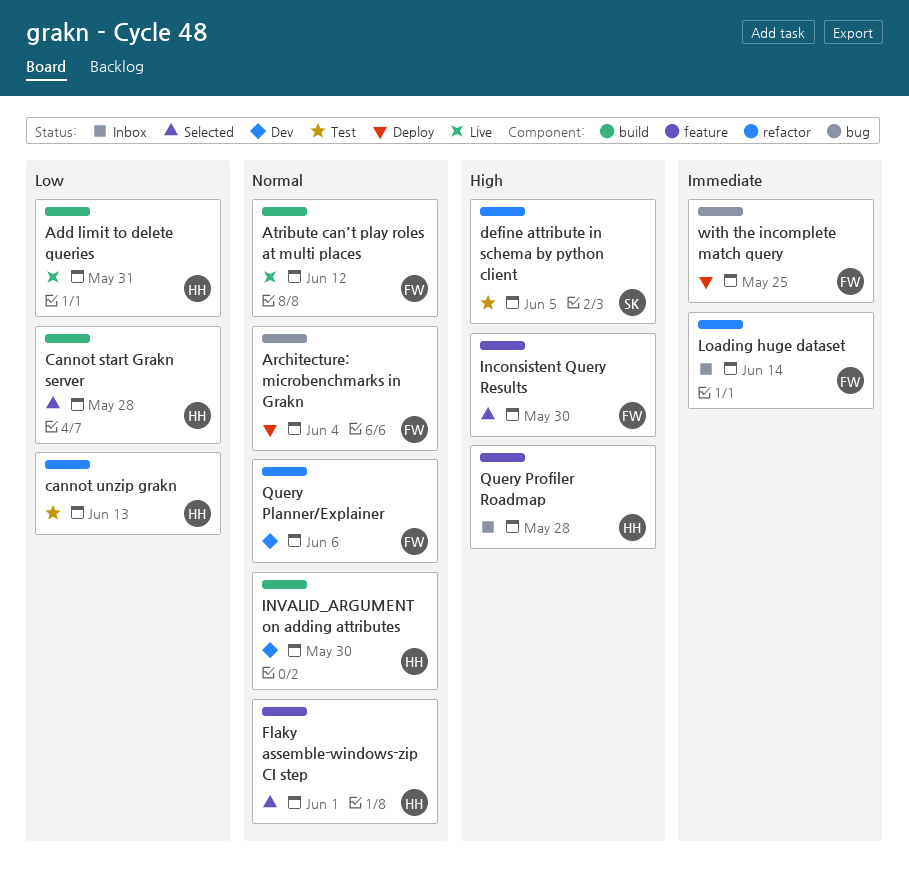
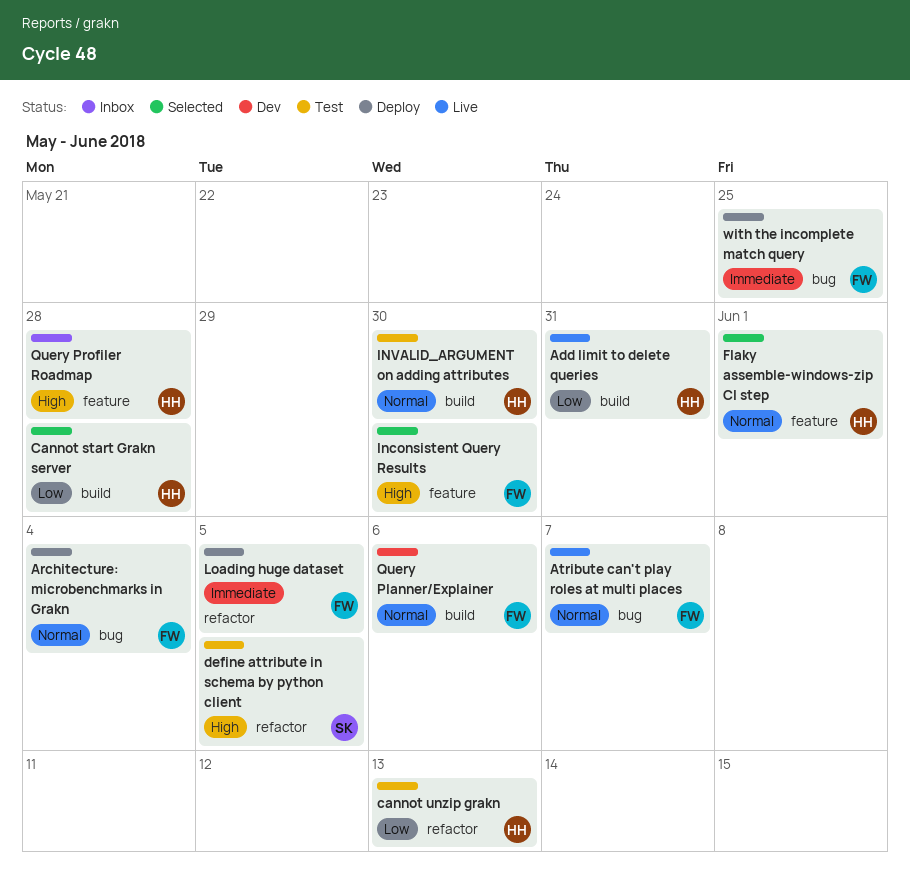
Atribute can't play roles at multi places, label: build -> bug
Atribute can't play roles at multi places, due: Jun 12 -> Jun 7
INVALID_ARGUMENT on adding attributes, status: Dev -> Test
Loading huge dataset, status: Inbox -> Deploy
Loading huge dataset, due: Jun 14 -> Jun 5
Query Planner/Explainer, label: refactor -> build

